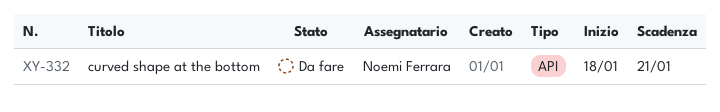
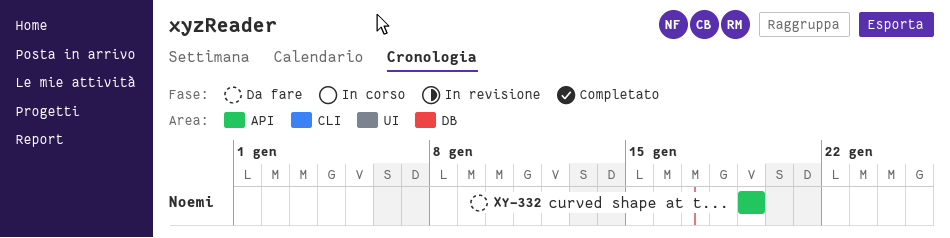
XY-332, start: Jan 18 -> Jan 19
XY-332, due: Jan 21 -> Jan 19

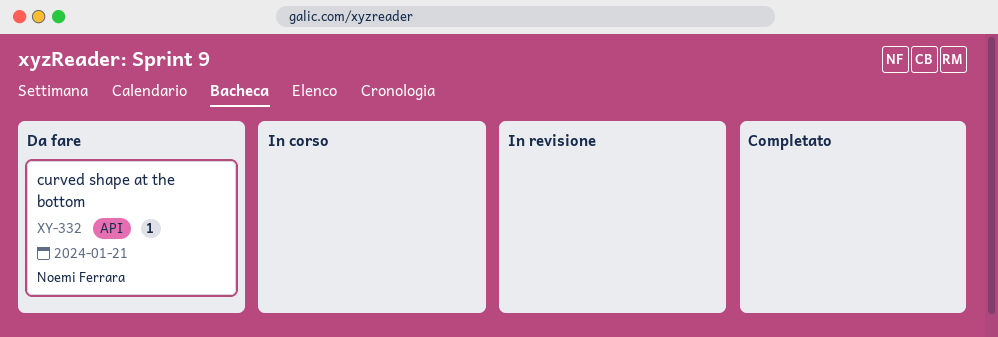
XY-332, due: Jan 19 -> Jan 21

